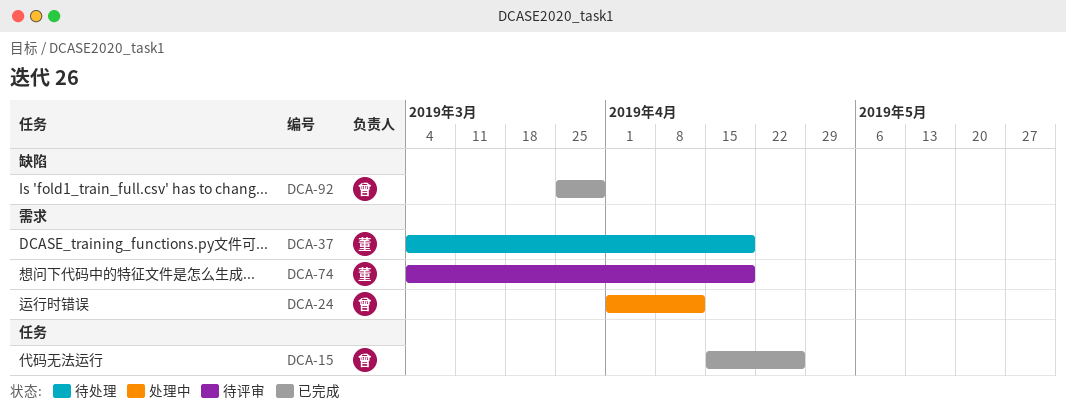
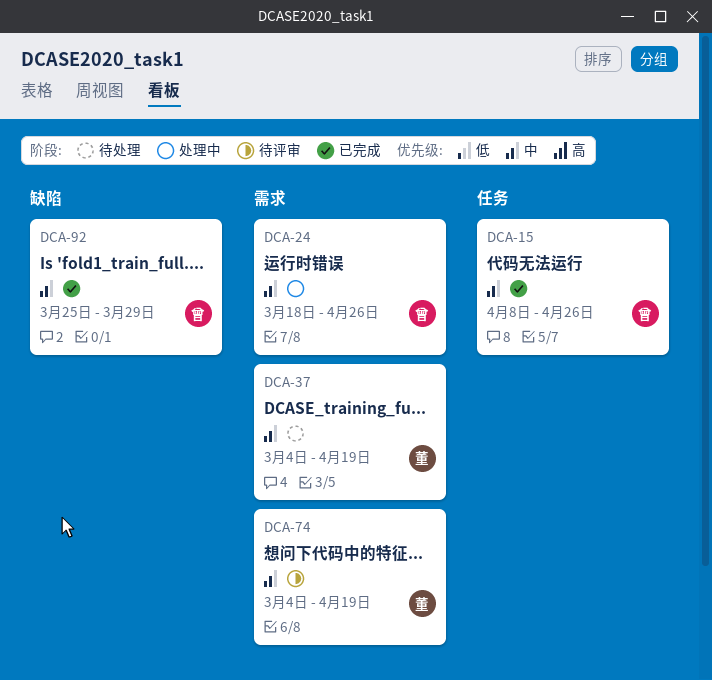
DCA-15, start: Apr 15 -> Apr 8
DCA-24, start: Apr 1 -> Mar 18
DCA-24, due: Apr 12 -> Apr 26

